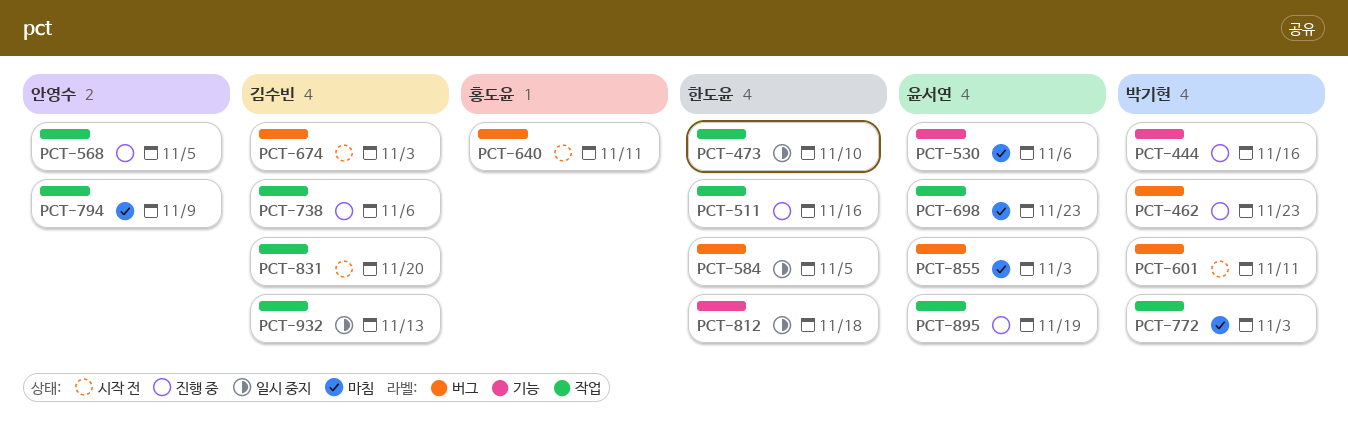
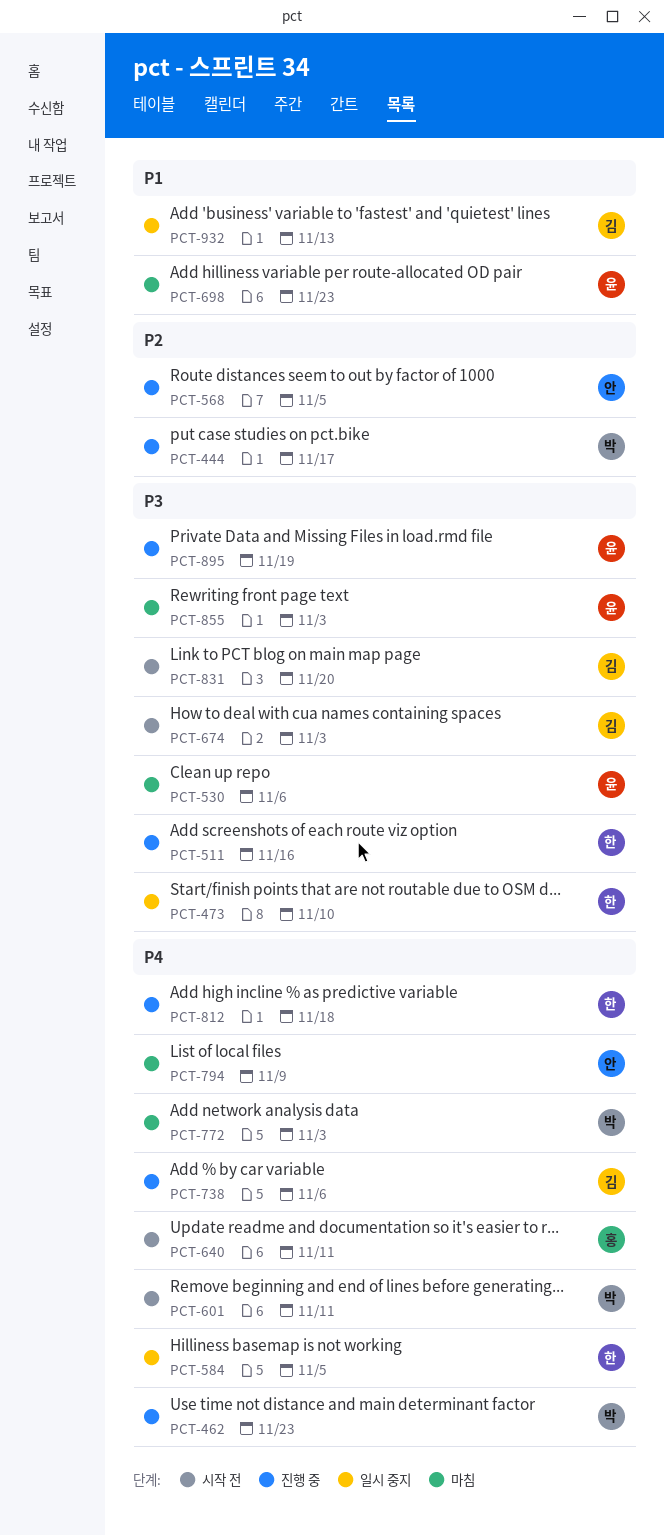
PCT-444, due: Nov 16 -> Nov 17
PCT-812, status: 일시 중지 -> 진행 중

